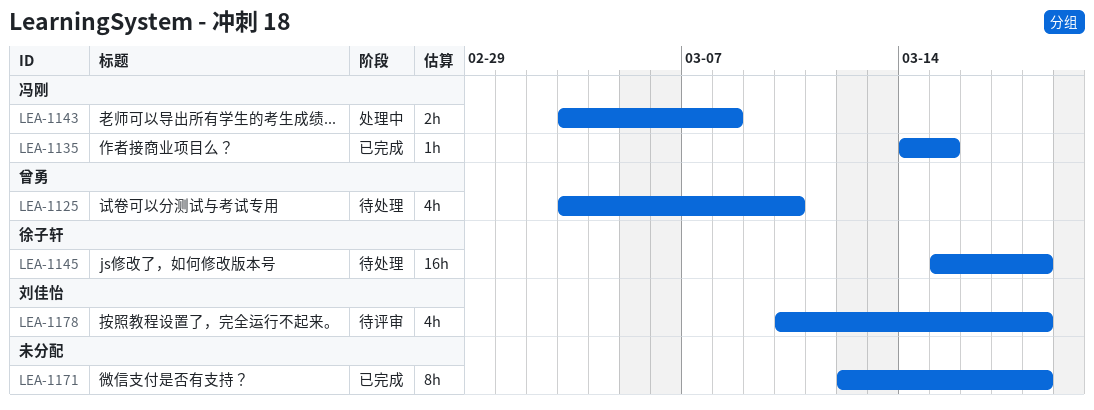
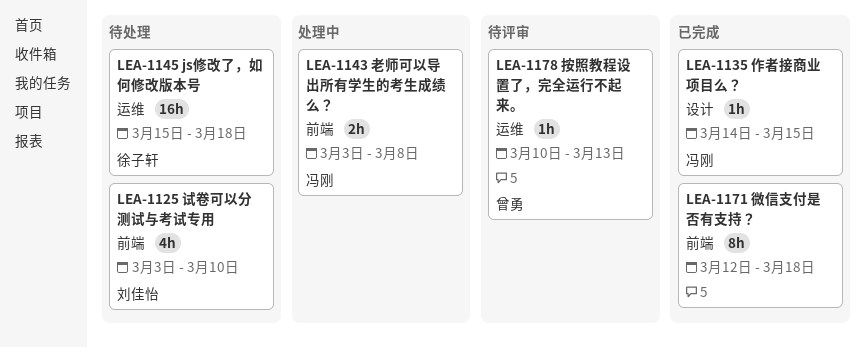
LEA-1125, owner: 曾勇 -> 刘佳怡
LEA-1178, owner: 刘佳怡 -> 曾勇
LEA-1178, estimate: 4h -> 1h
LEA-1178, due: Mar 18 -> Mar 13

